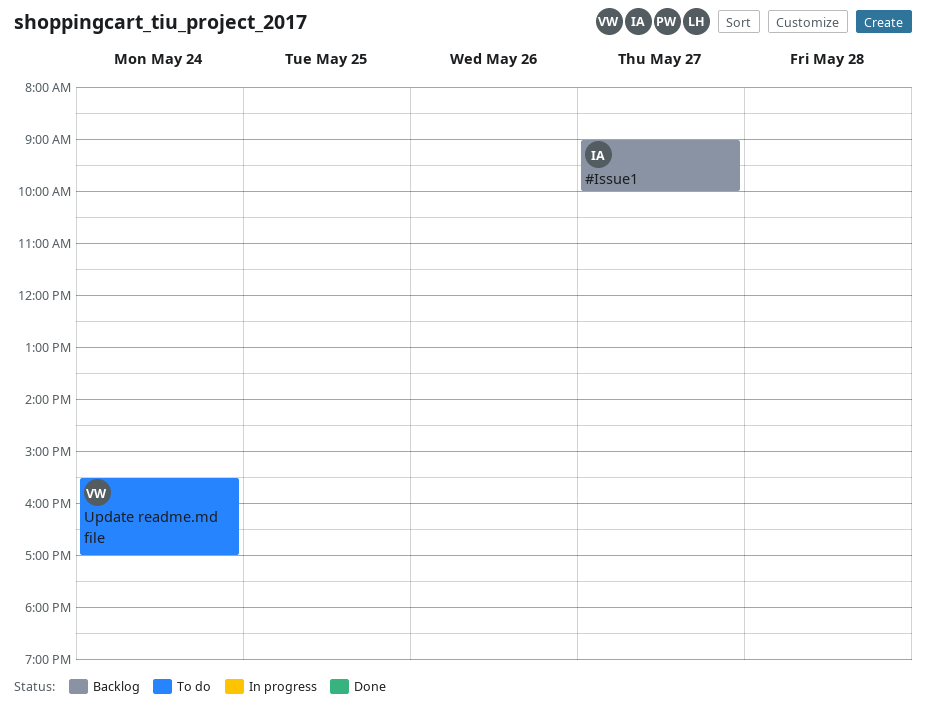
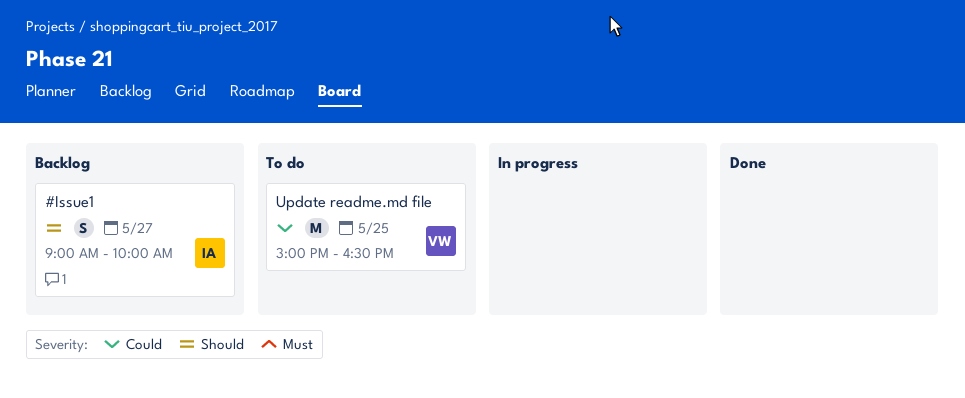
Update readme.md file, day: May 24 -> May 25
Update readme.md file, begins: 15:30 -> 15:00
Update readme.md file, ends: 17:00 -> 16:30

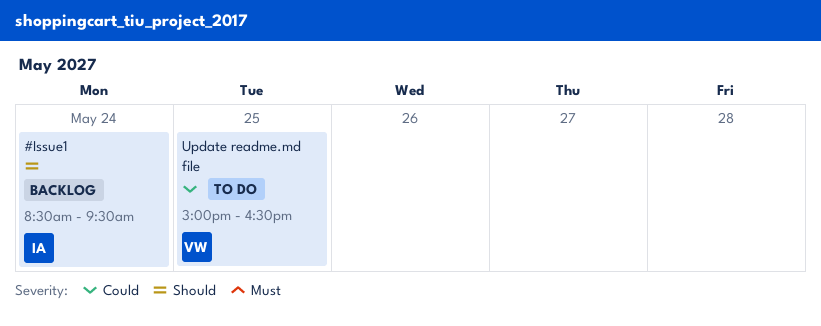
#Issue1, day: May 27 -> May 24
#Issue1, begins: 09:00 -> 08:30
#Issue1, ends: 10:00 -> 09:30

